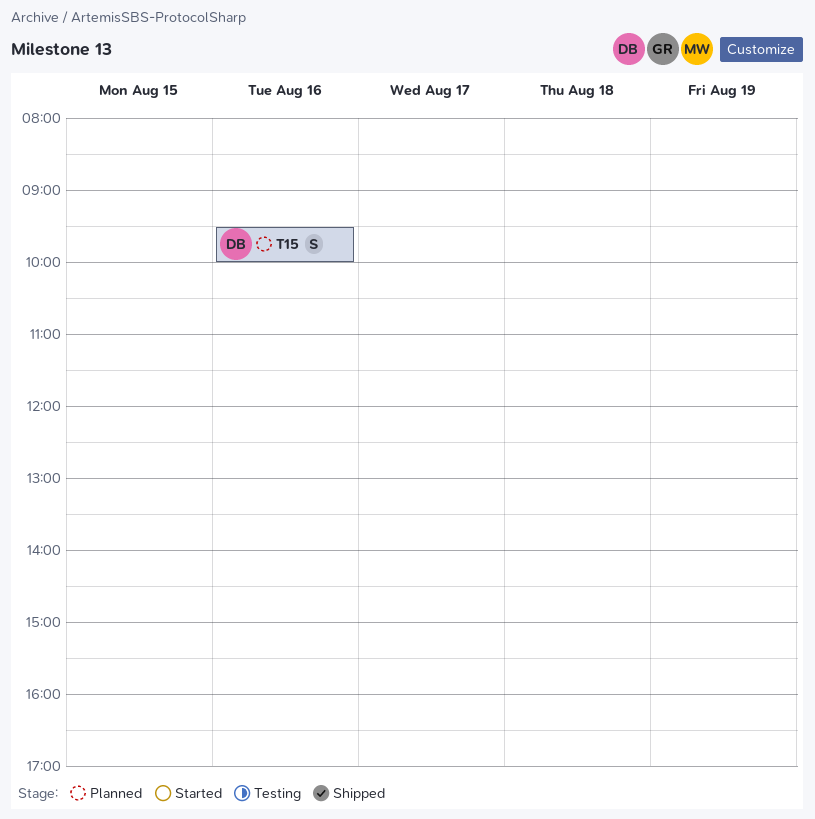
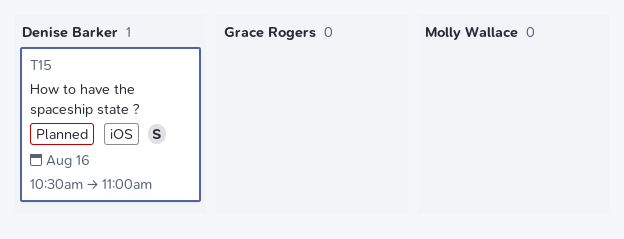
T15, begins: 09:30 -> 10:30
T15, ends: 10:00 -> 11:00

